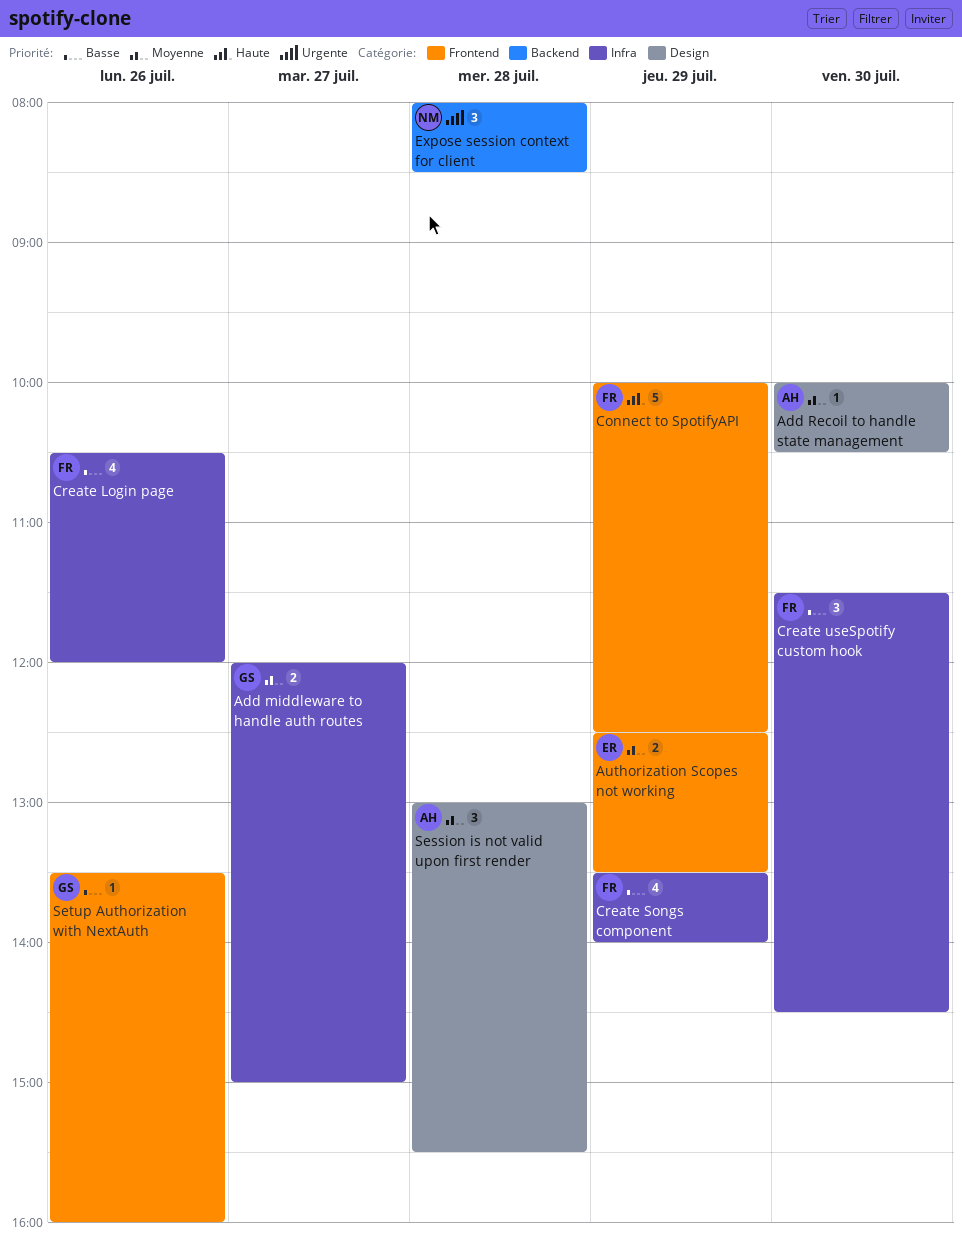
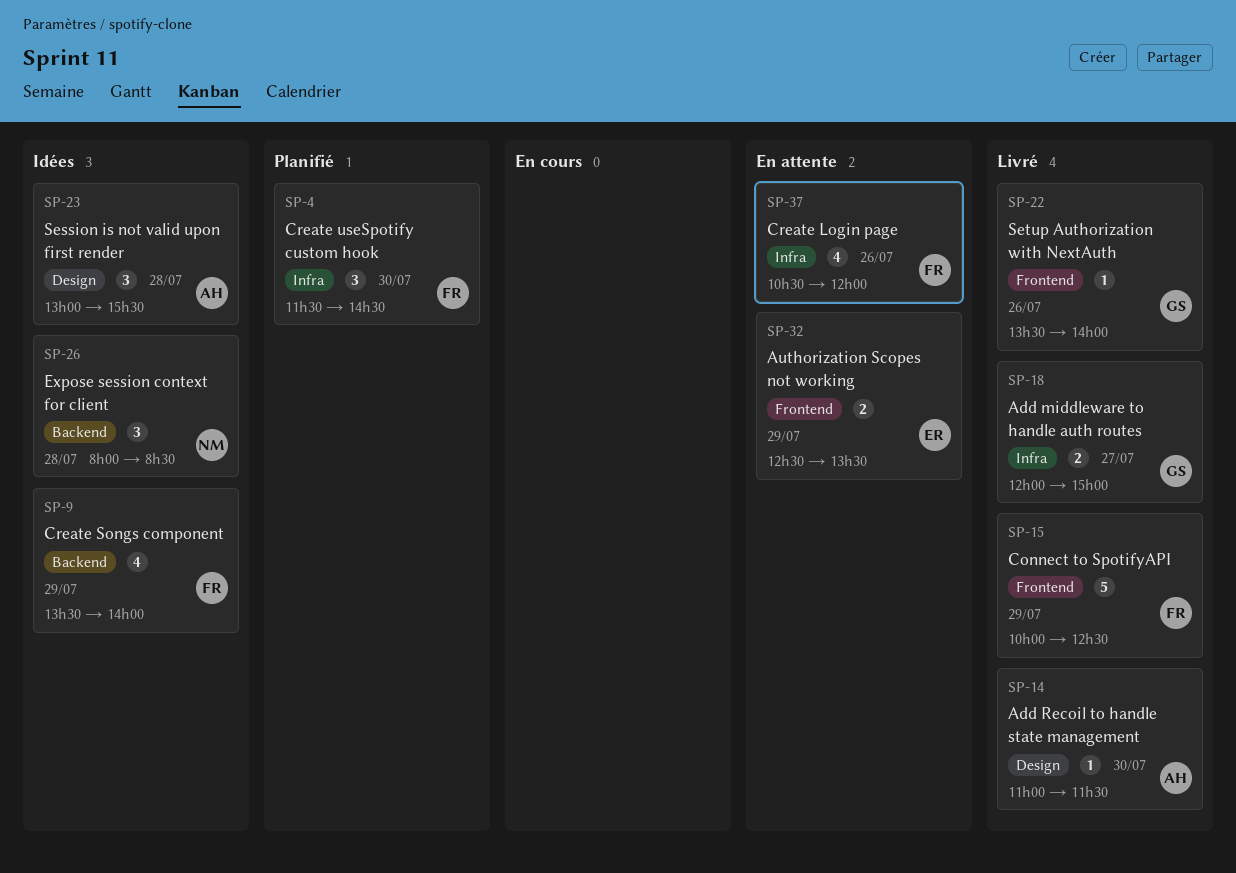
Add Recoil to handle state management, begins: 10:00 -> 11:00
Add Recoil to handle state management, ends: 10:30 -> 11:30
Create Songs component, label: Infra -> Backend
Setup Authorization with NextAuth, ends: 16:00 -> 14:00

